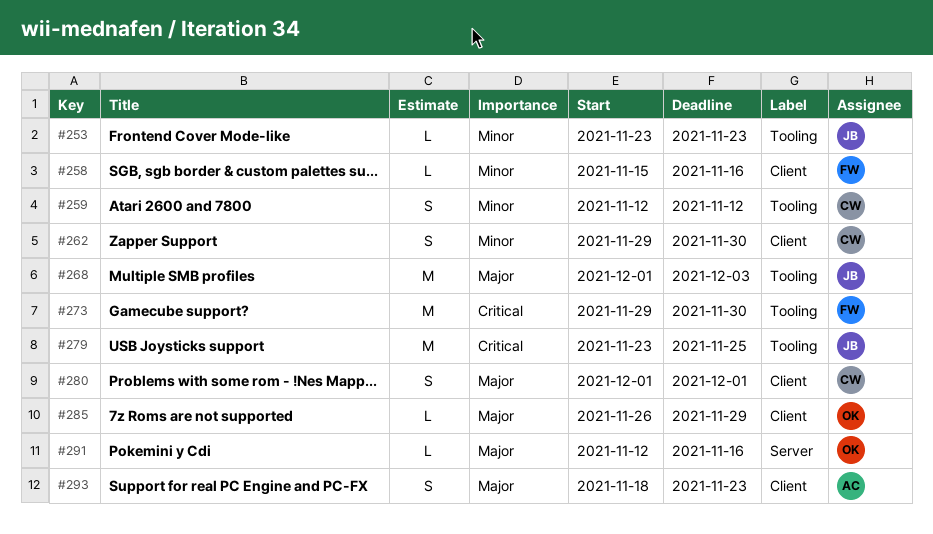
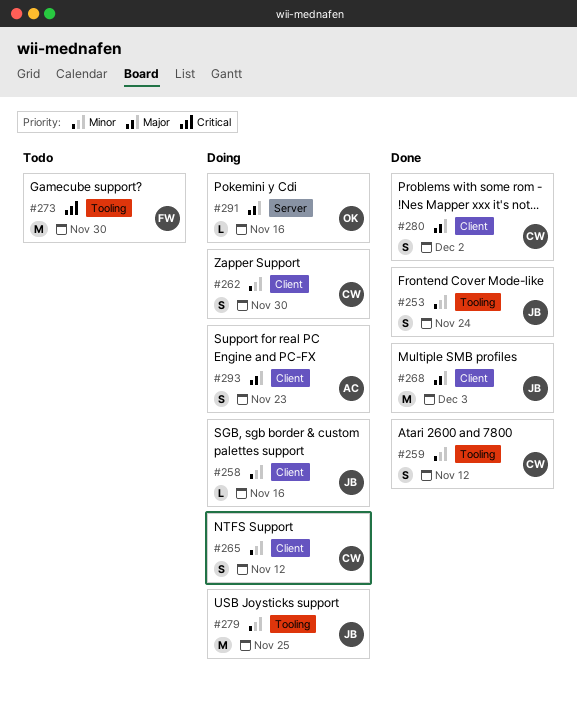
#253, estimate: L -> S
#253, due: Nov 23 -> Nov 24
#258, owner: FW -> JB
#265: none -> present
#268, label: Tooling -> Client
#279, priority: Critical -> Minor
#280, due: Dec 1 -> Dec 2
#285: present -> none

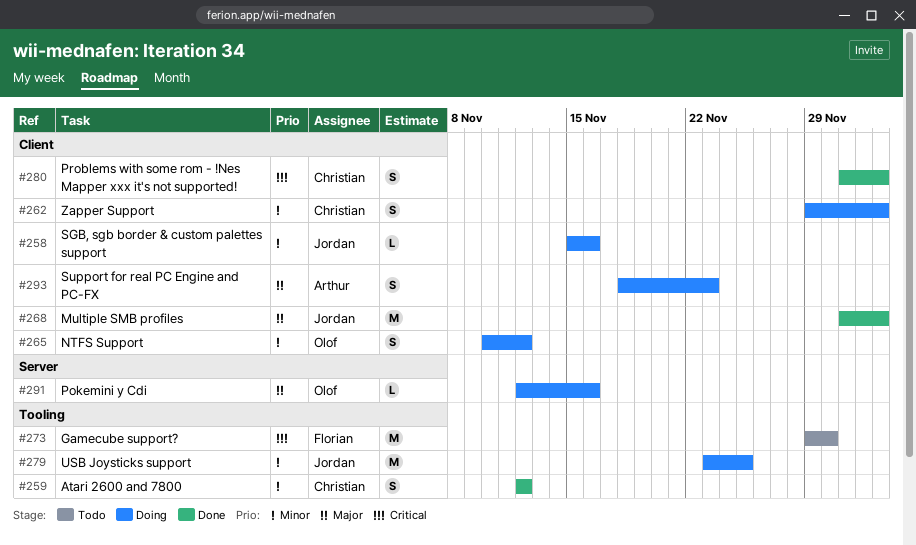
#253: present -> none
#262, due: Nov 30 -> Dec 3
#265, owner: Christian -> Olof
#280, priority: Major -> Critical
#280, due: Dec 2 -> Dec 3

